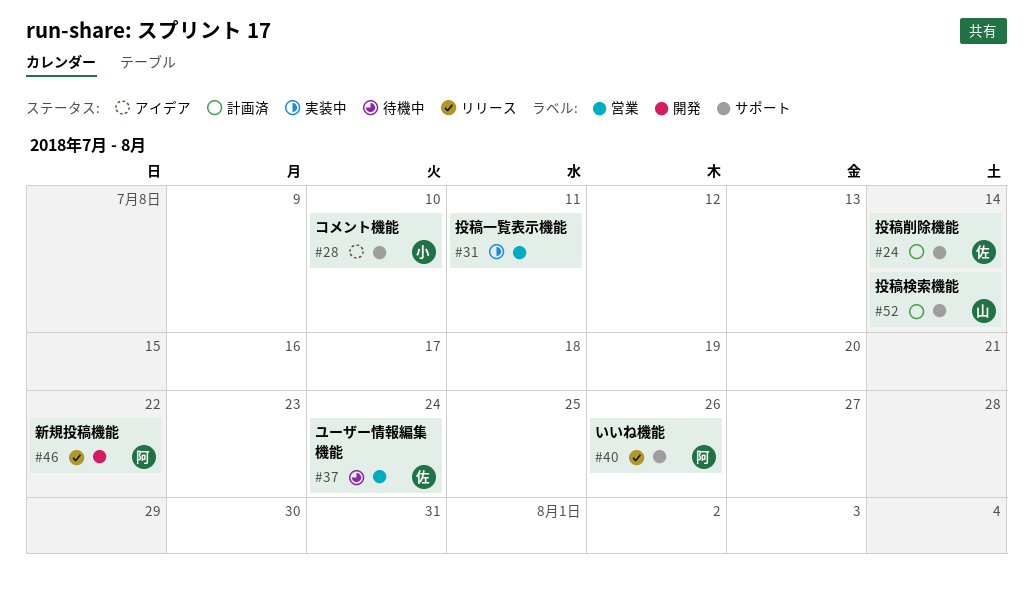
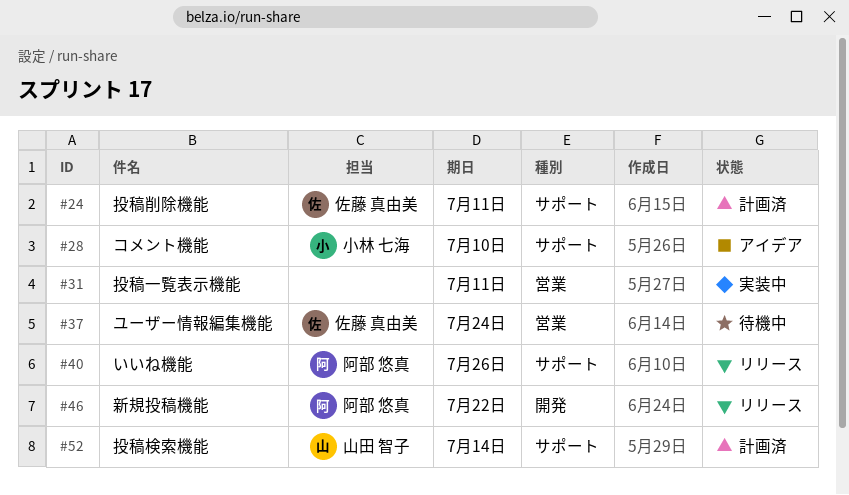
#24, due: Jul 14 -> Jul 11

